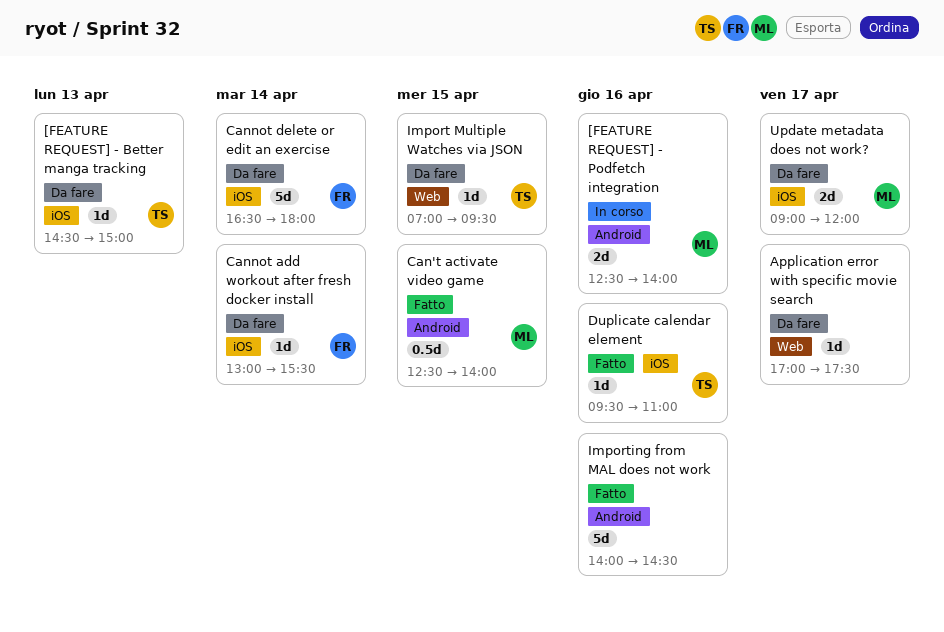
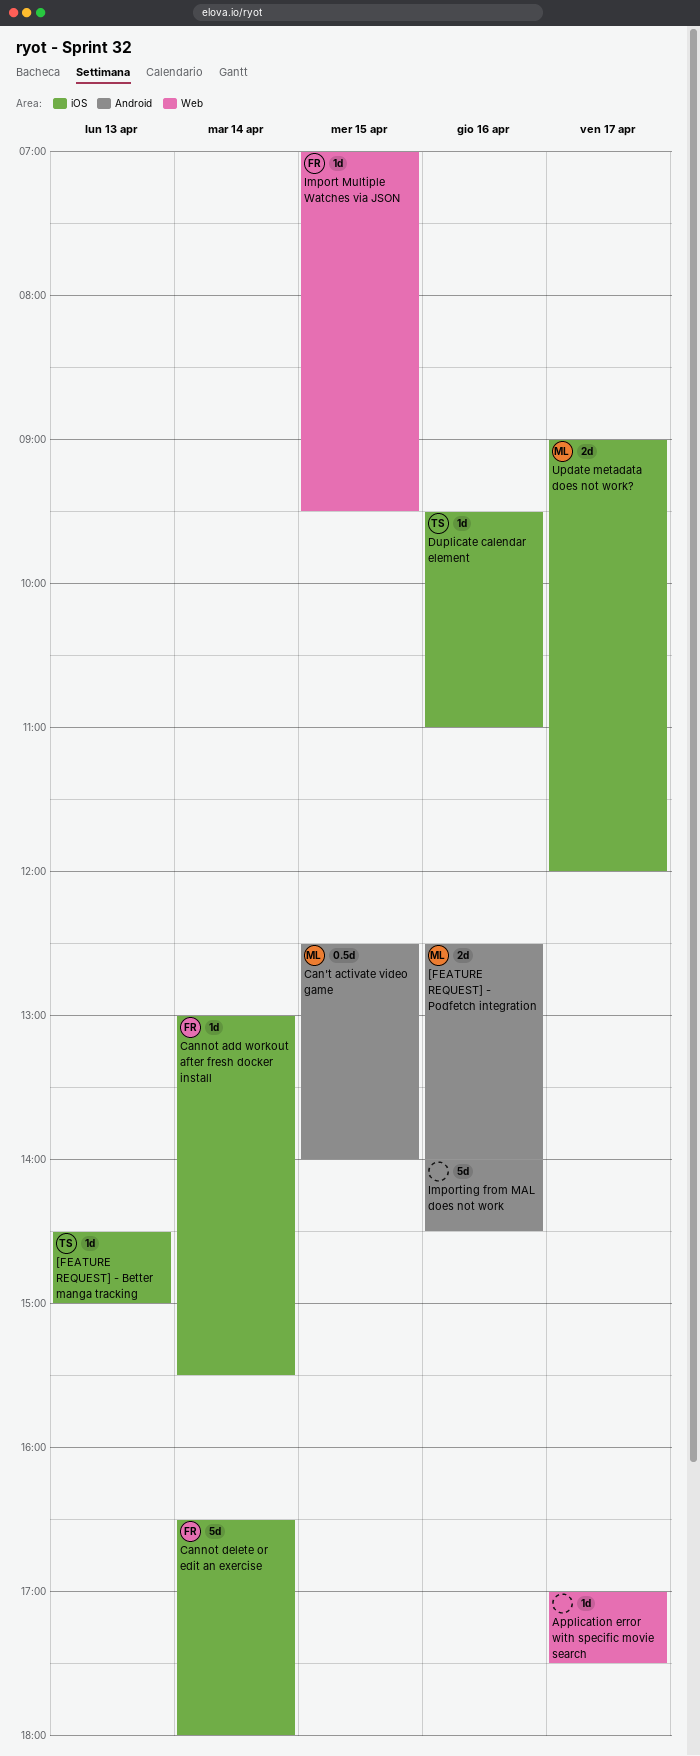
Import Multiple Watches via JSON, owner: TS -> FR

